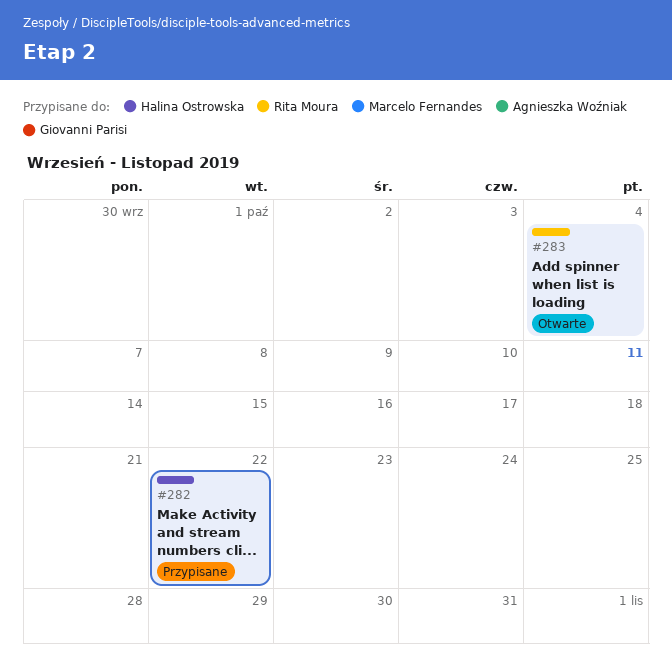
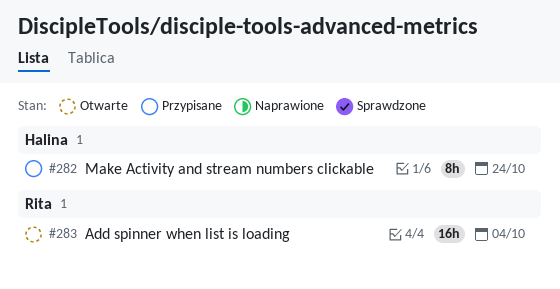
#282, due: Oct 22 -> Oct 24

